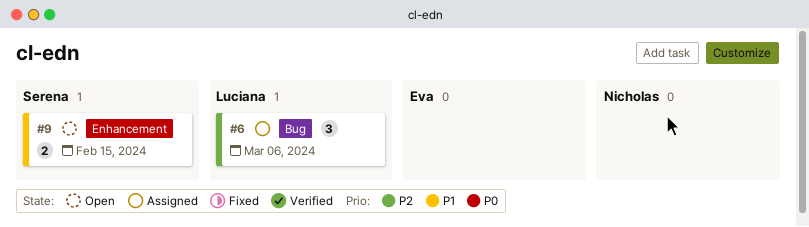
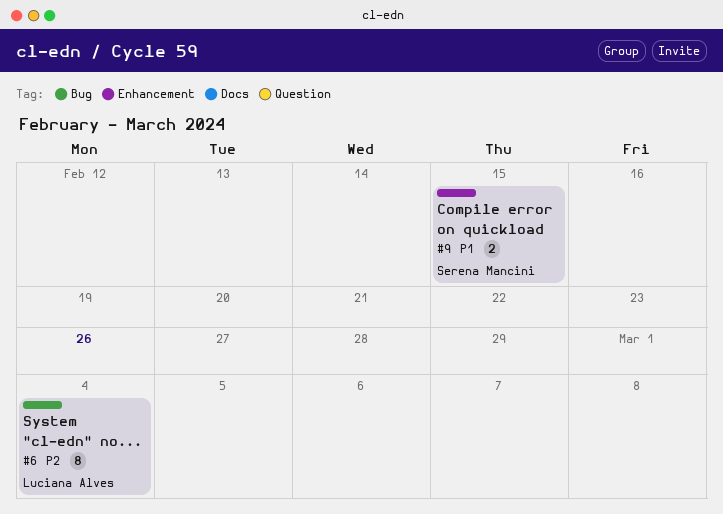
#6, estimate: 3 -> 8
#6, due: Mar 6 -> Mar 4

